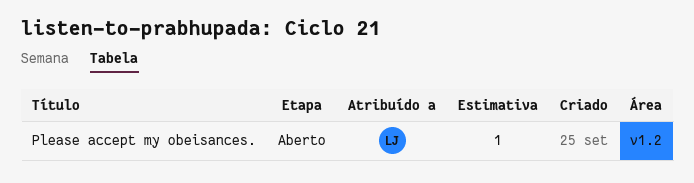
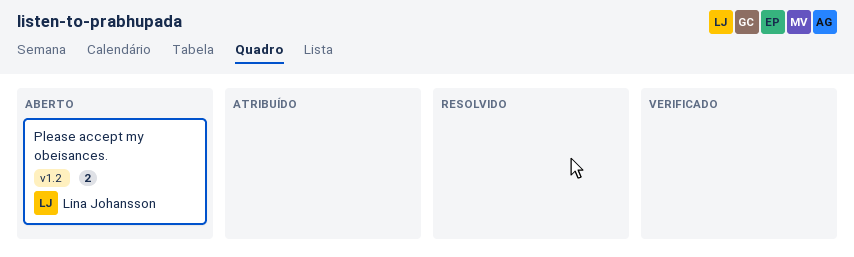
Please accept my obeisances., estimate: 1 -> 2

